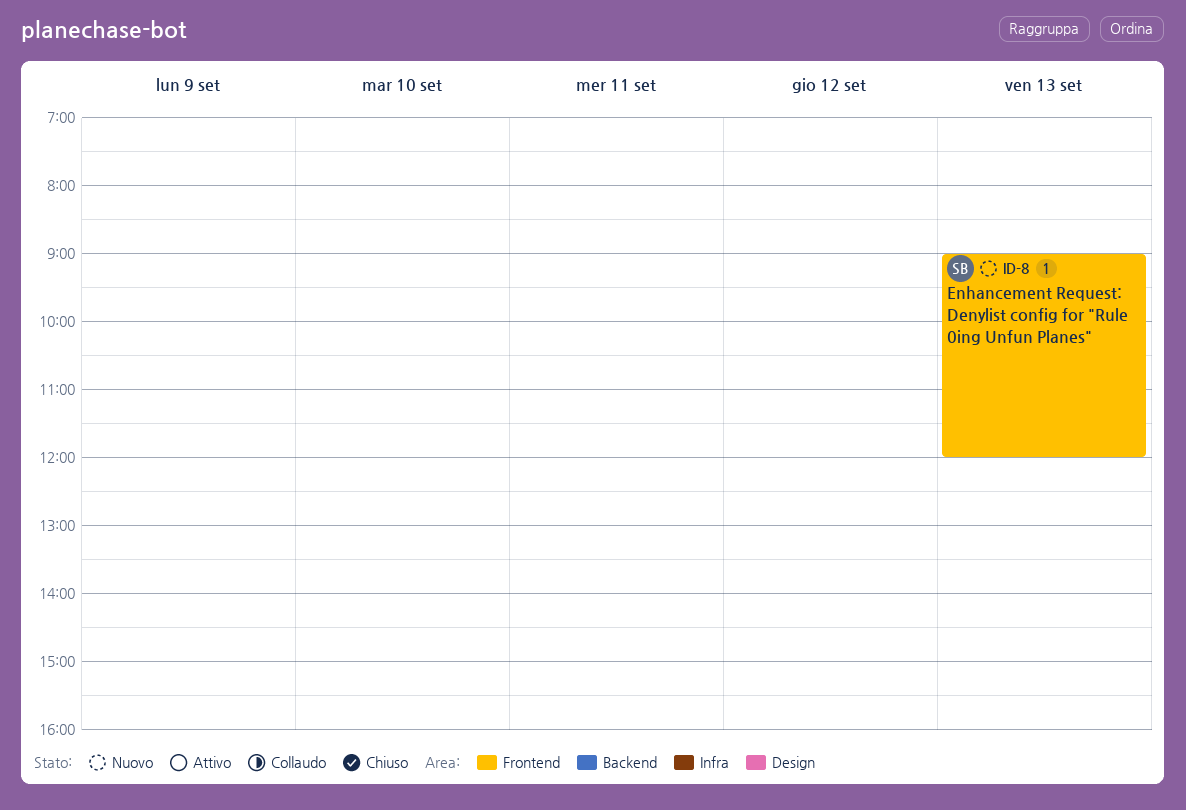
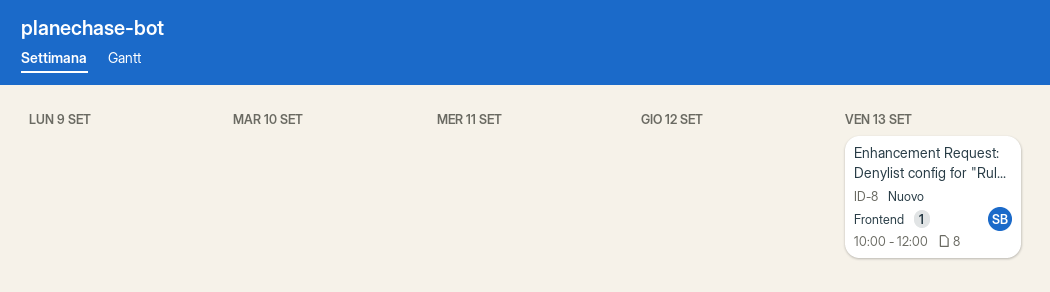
ID-8, begins: 09:00 -> 10:00

